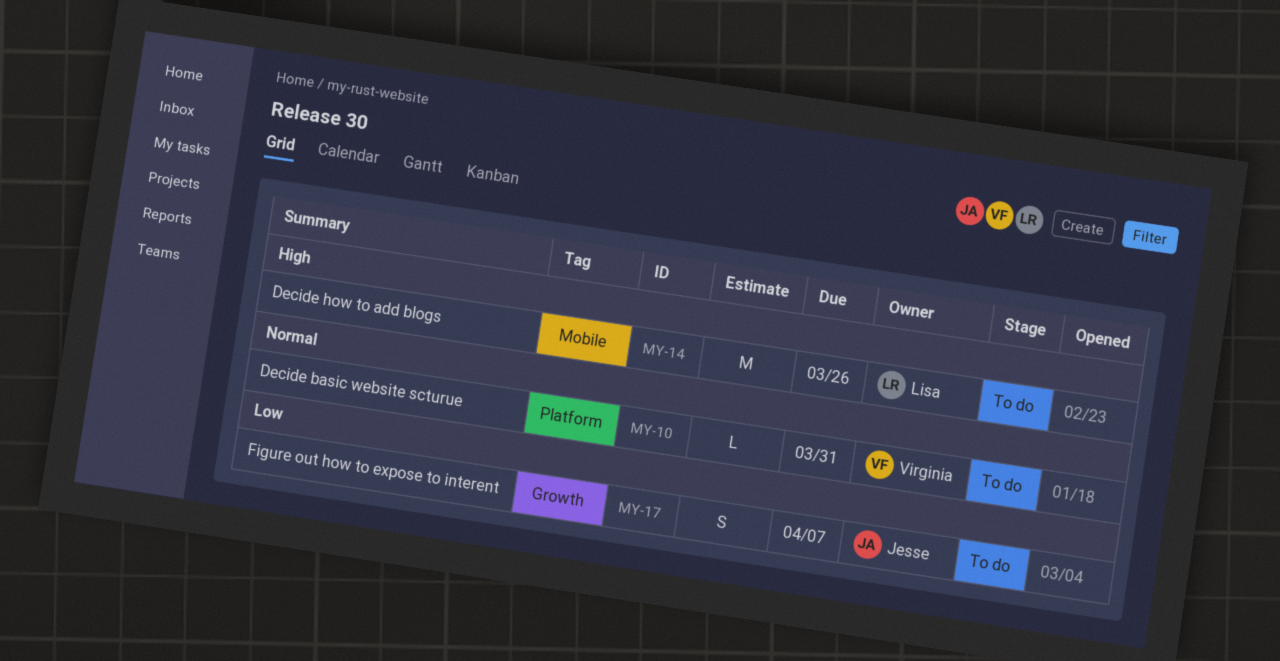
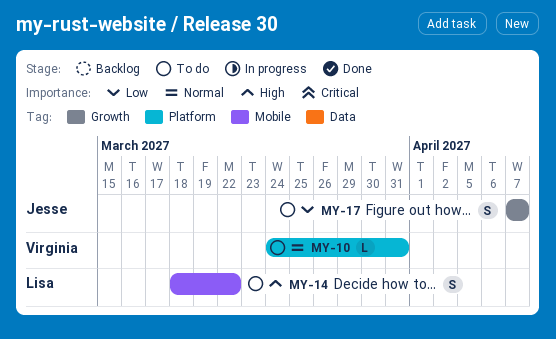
MY-14, estimate: M -> S
MY-14, due: Mar 26 -> Mar 22

